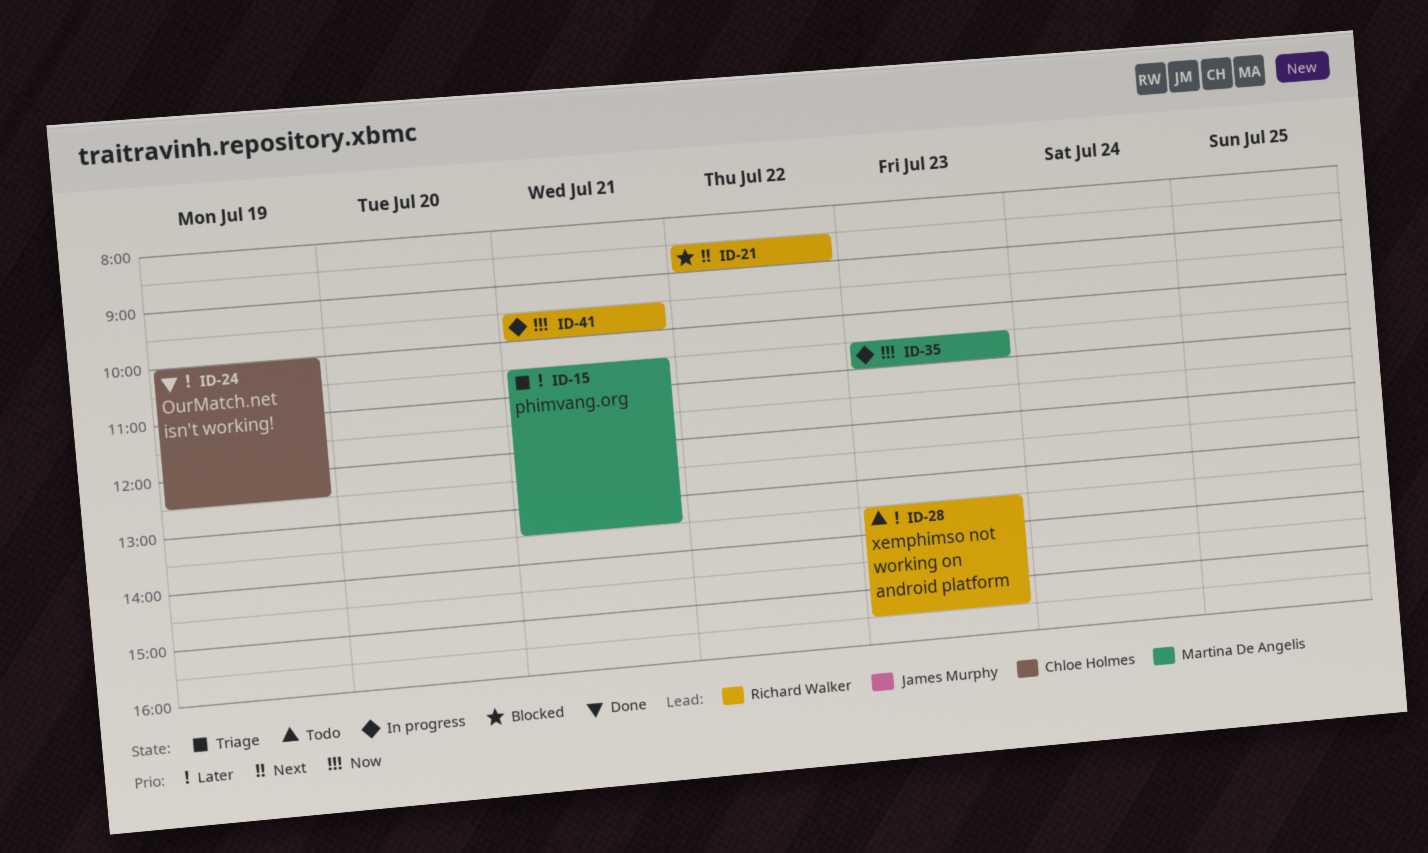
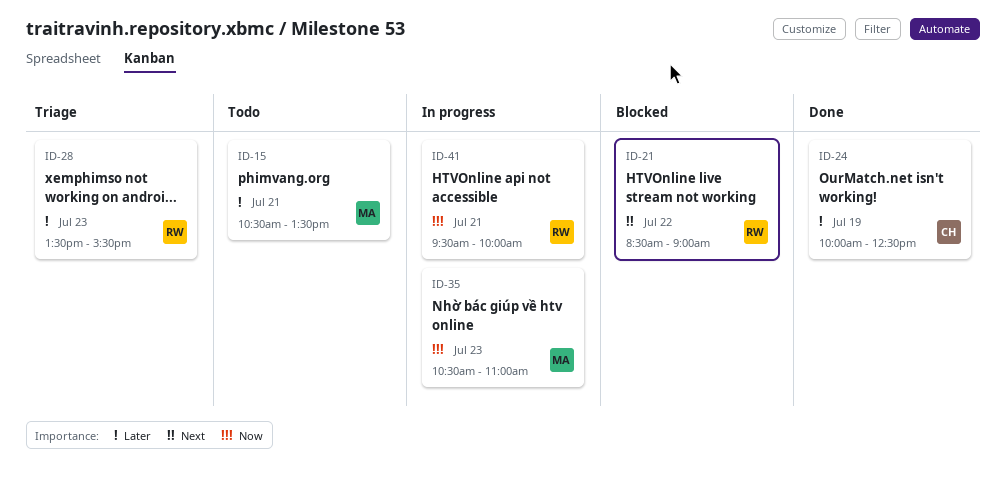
ID-15, status: Triage -> Todo
ID-28, status: Todo -> Triage

